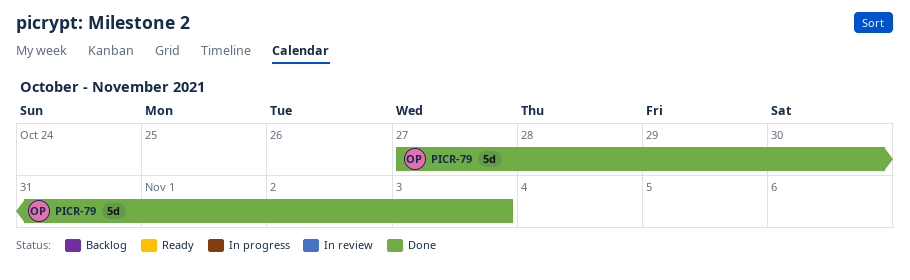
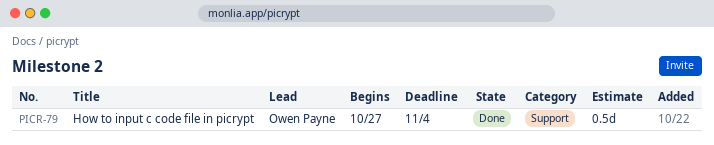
PICR-79, estimate: 5d -> 0.5d
PICR-79, due: Nov 3 -> Nov 4

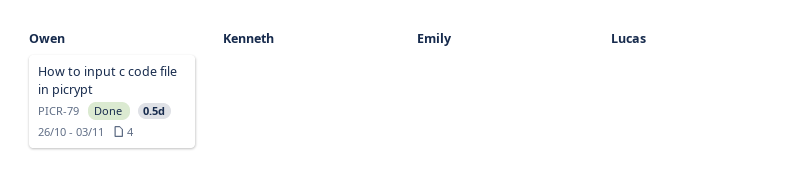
PICR-79, start: Oct 27 -> Oct 26
PICR-79, due: Nov 4 -> Nov 3

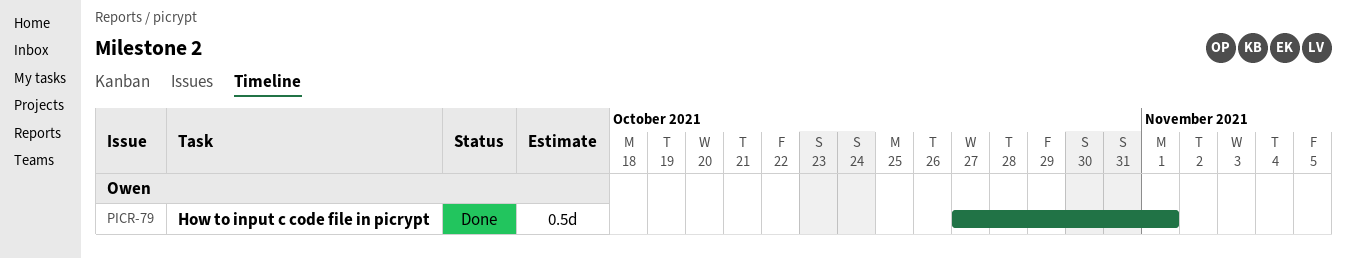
PICR-79, start: Oct 26 -> Oct 27
PICR-79, due: Nov 3 -> Nov 1

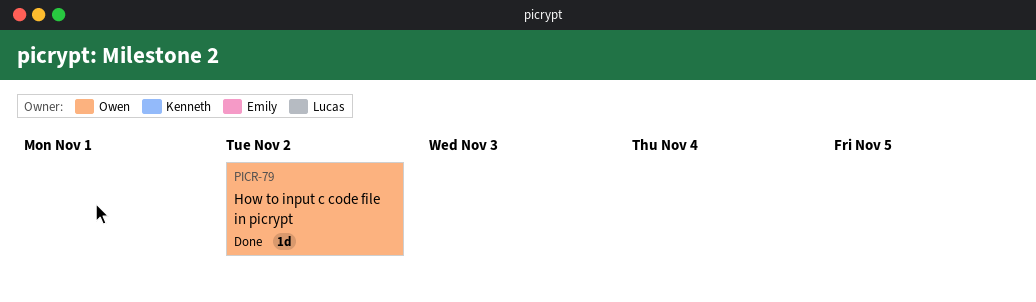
PICR-79, estimate: 0.5d -> 1d
PICR-79, due: Nov 1 -> Nov 2

